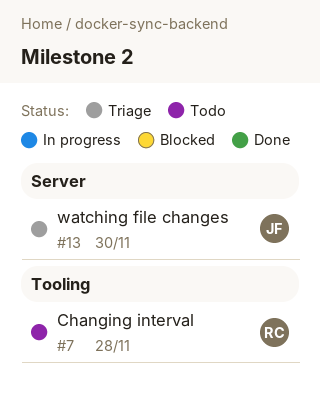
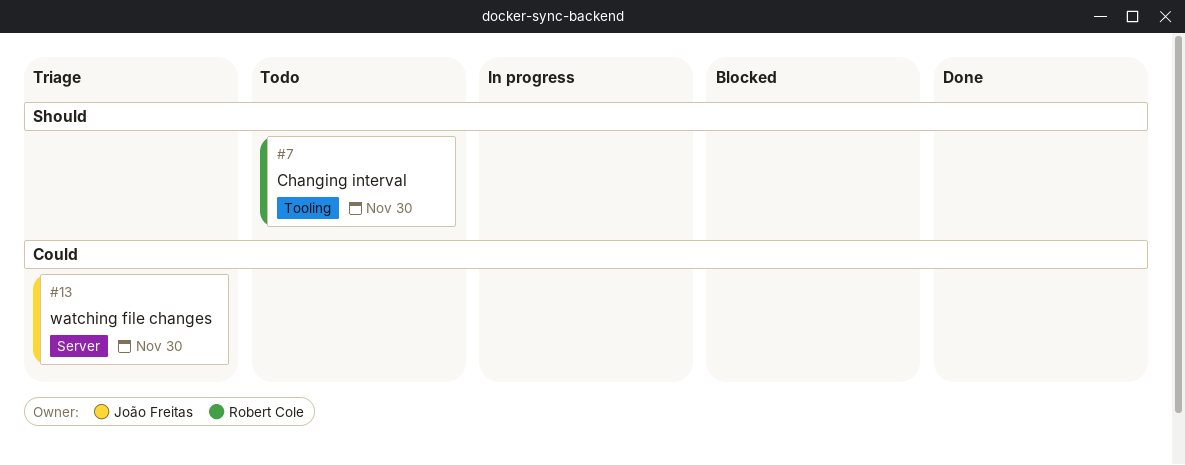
#7, due: Nov 28 -> Nov 30

